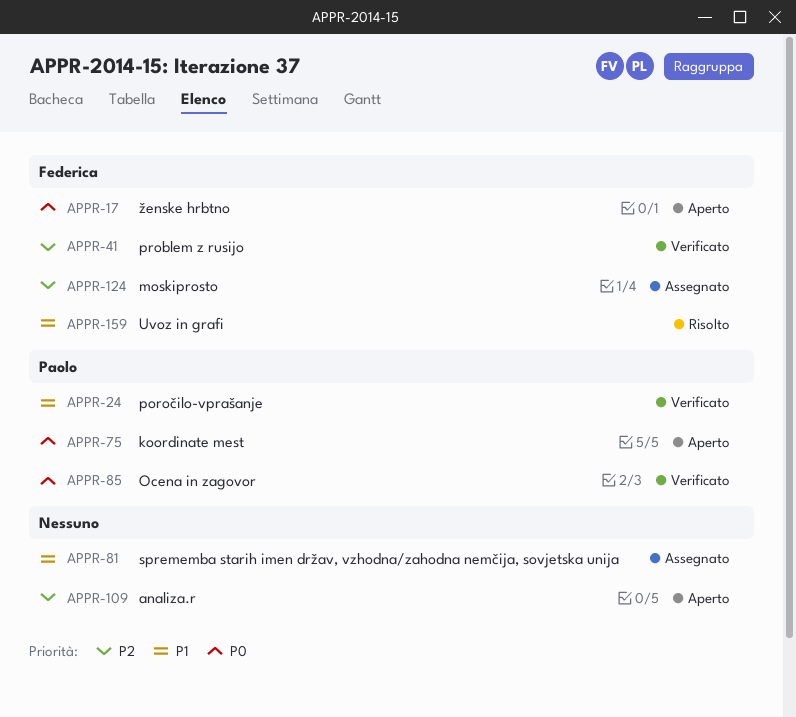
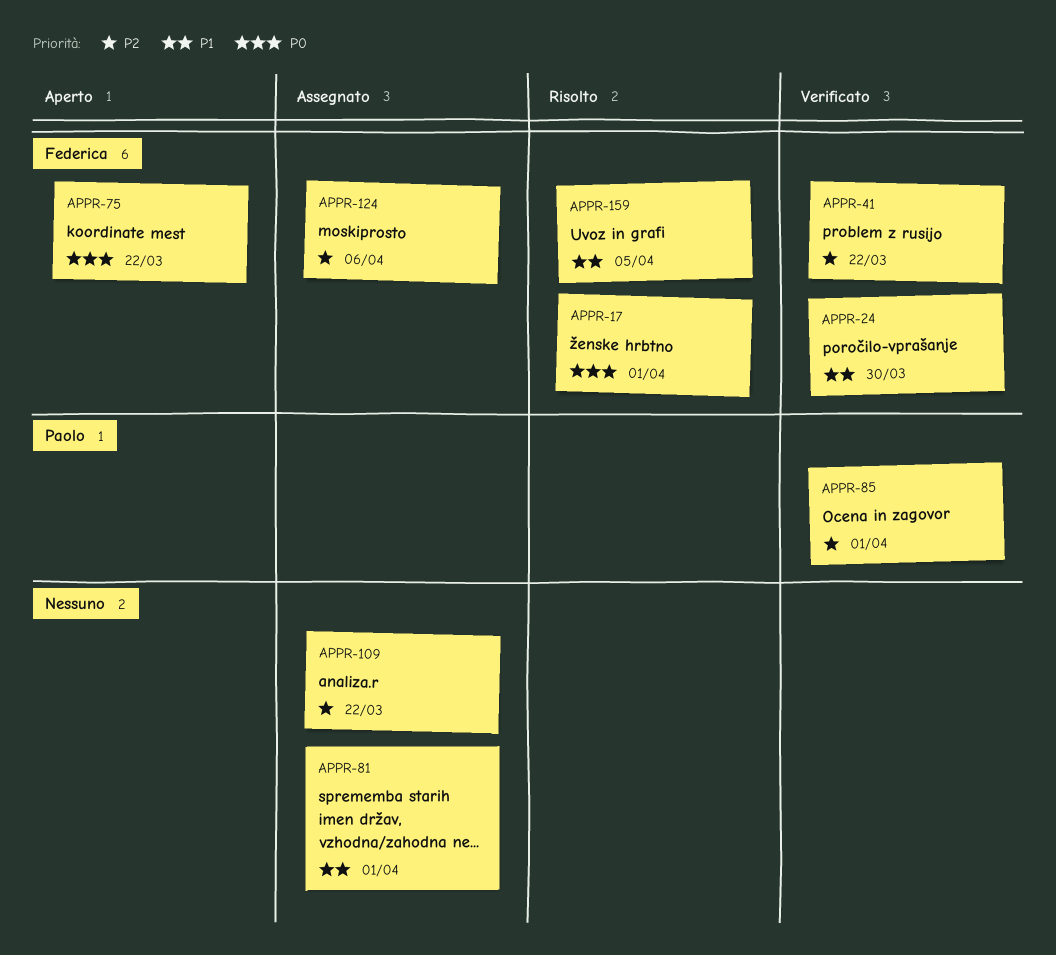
APPR-17, status: Aperto -> Risolto
APPR-24, owner: Paolo -> Federica
APPR-75, owner: Paolo -> Federica
APPR-85, priority: P0 -> P2
APPR-109, status: Aperto -> Assegnato

